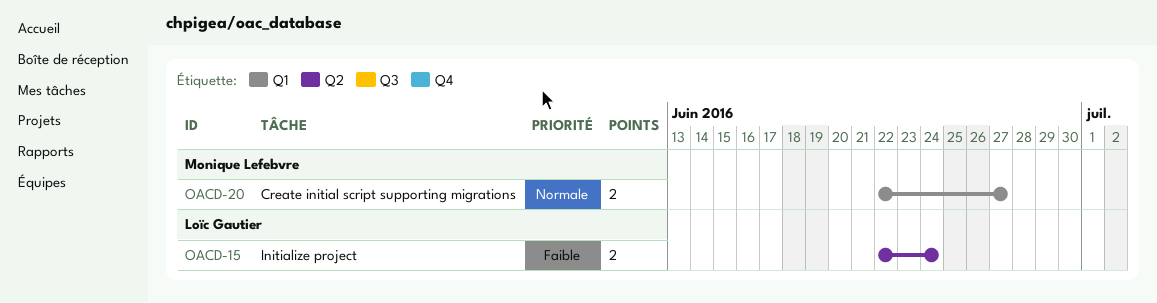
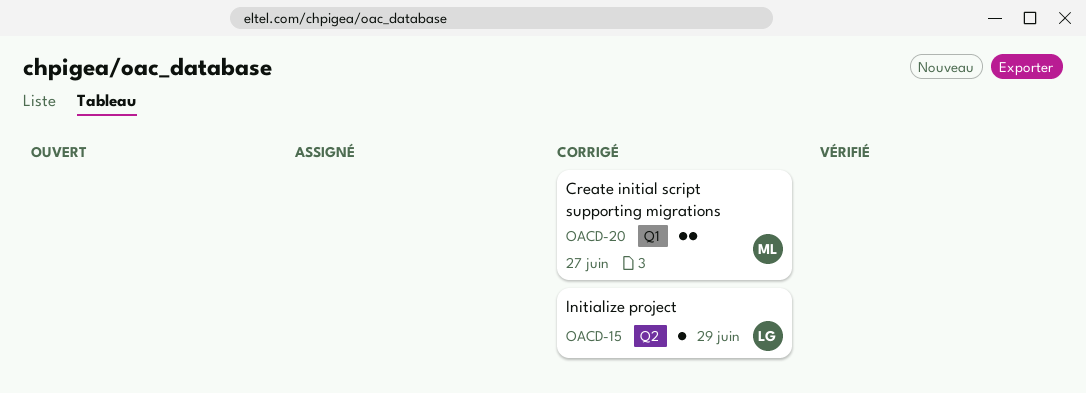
OACD-15, estimate: 2 -> 1
OACD-15, due: Jun 24 -> Jun 29

